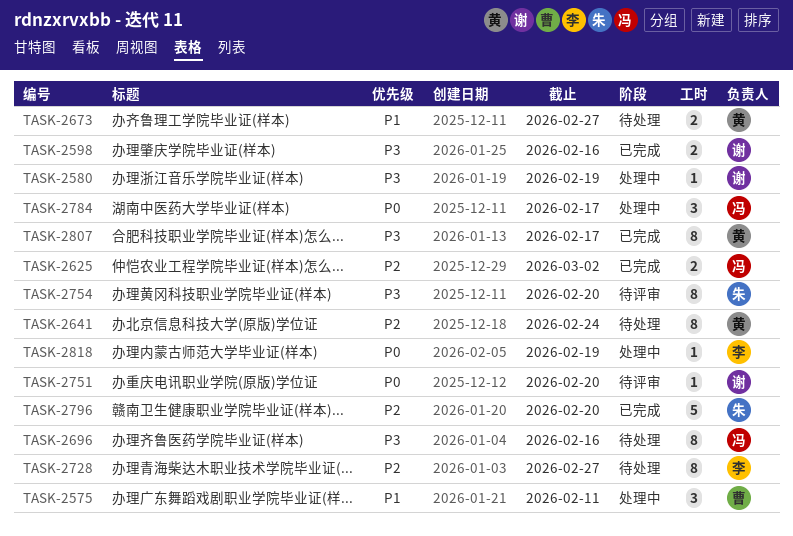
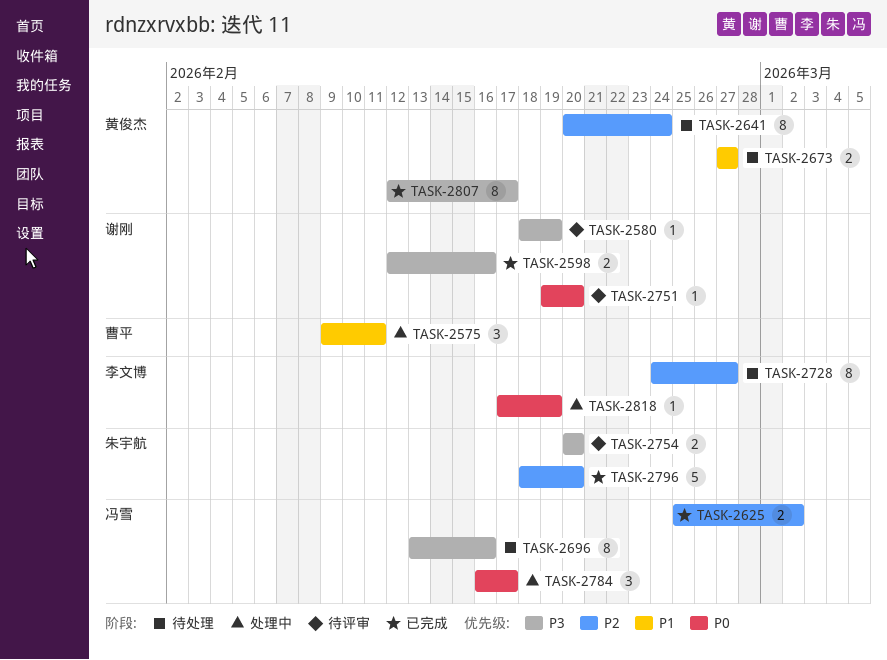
TASK-2580, status: 处理中 -> 待评审
TASK-2754, estimate: 8 -> 2

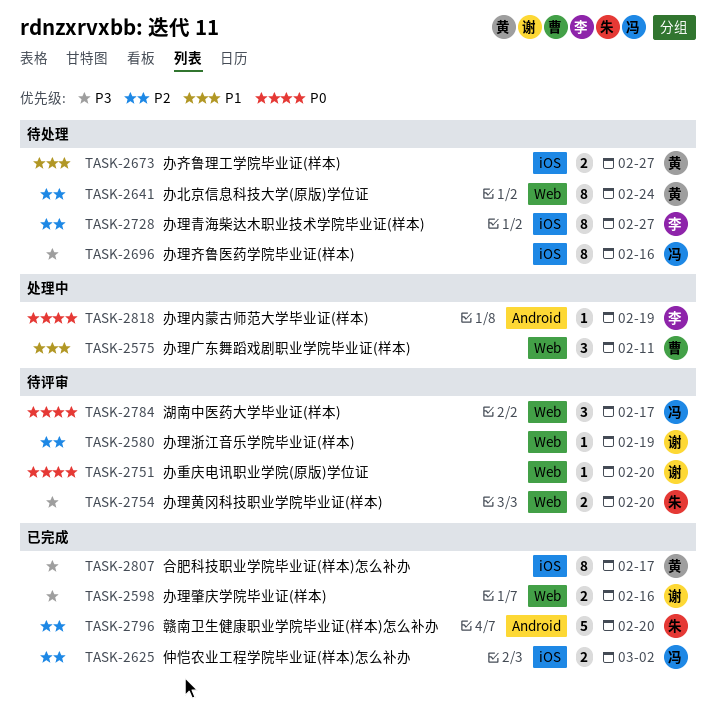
TASK-2580, priority: P3 -> P2
TASK-2784, status: 处理中 -> 待评审

